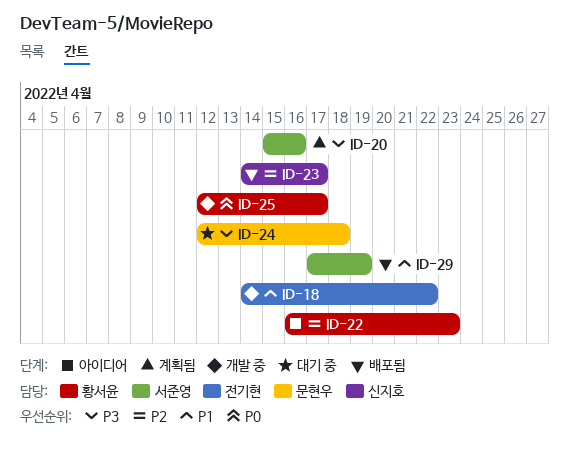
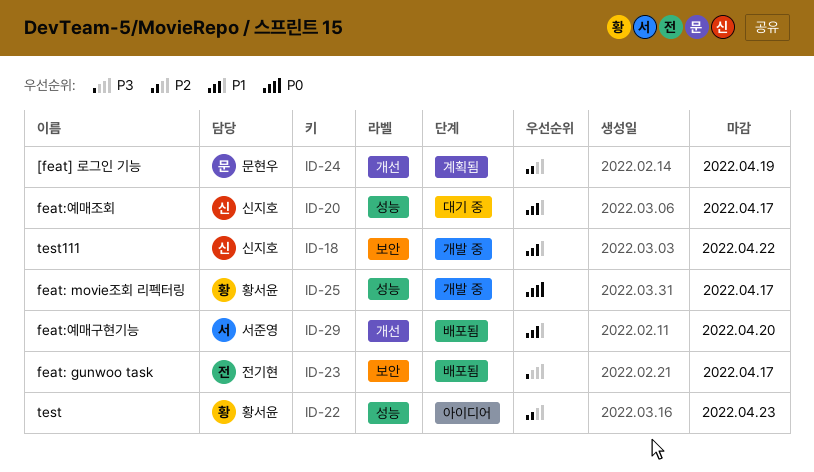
ID-18, owner: 전기현 -> 신지호
ID-20, status: 계획됨 -> 대기 중
ID-20, owner: 서준영 -> 신지호
ID-20, priority: P3 -> P1
ID-20, due: Apr 16 -> Apr 17
ID-23, owner: 신지호 -> 전기현
ID-23, priority: P2 -> P3
ID-24, status: 대기 중 -> 계획됨
ID-24, priority: P3 -> P2
ID-24, due: Apr 18 -> Apr 19
ID-29, due: Apr 19 -> Apr 20

